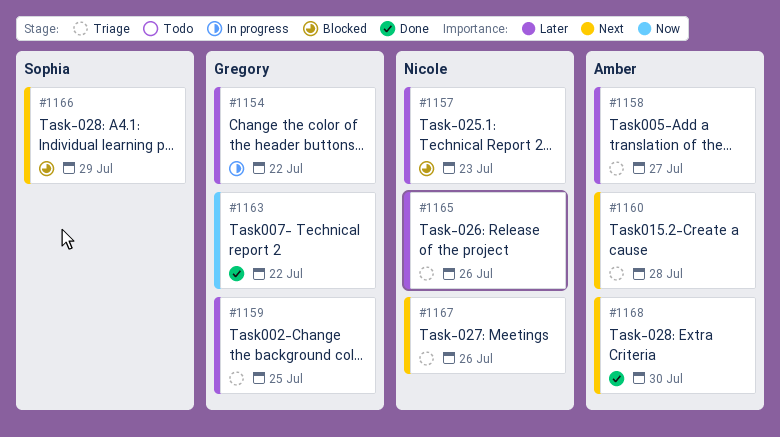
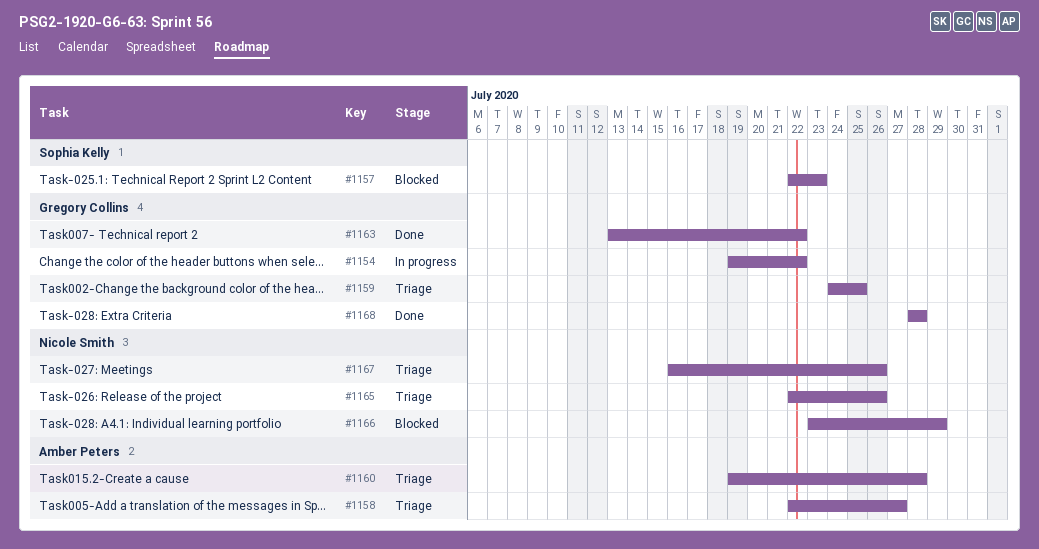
#1157, owner: Nicole Smith -> Sophia Kelly
#1166, owner: Sophia Kelly -> Nicole Smith
#1168, owner: Amber Peters -> Gregory Collins
#1168, due: Jul 30 -> Jul 28

